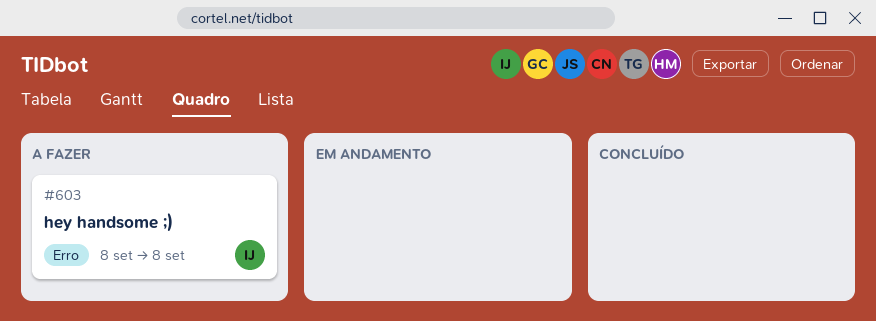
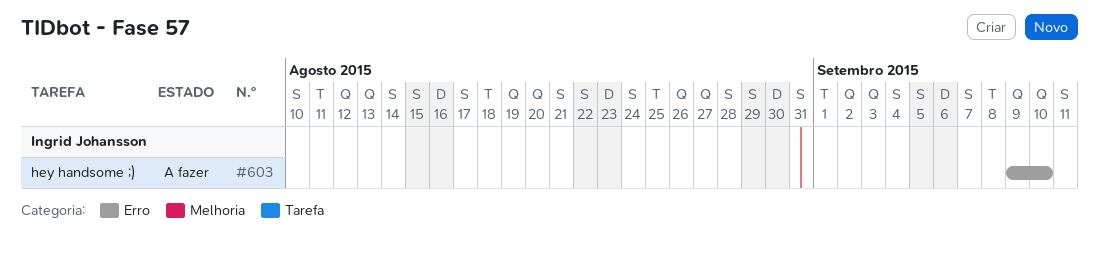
#603, start: Sep 8 -> Sep 9
#603, due: Sep 8 -> Sep 10

